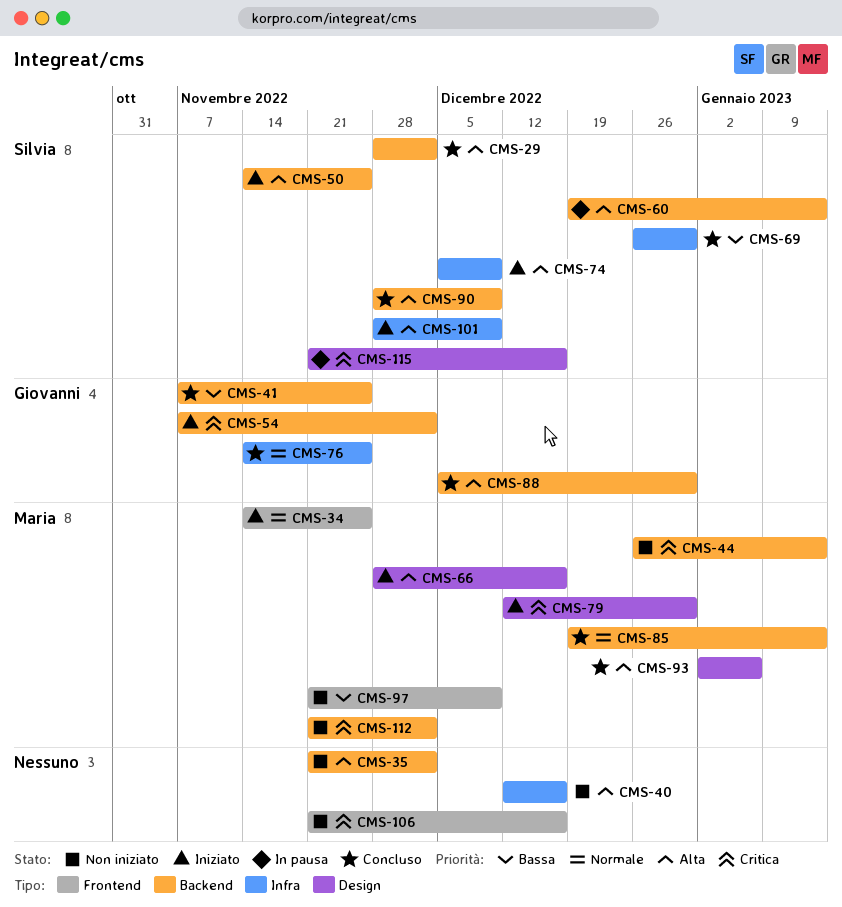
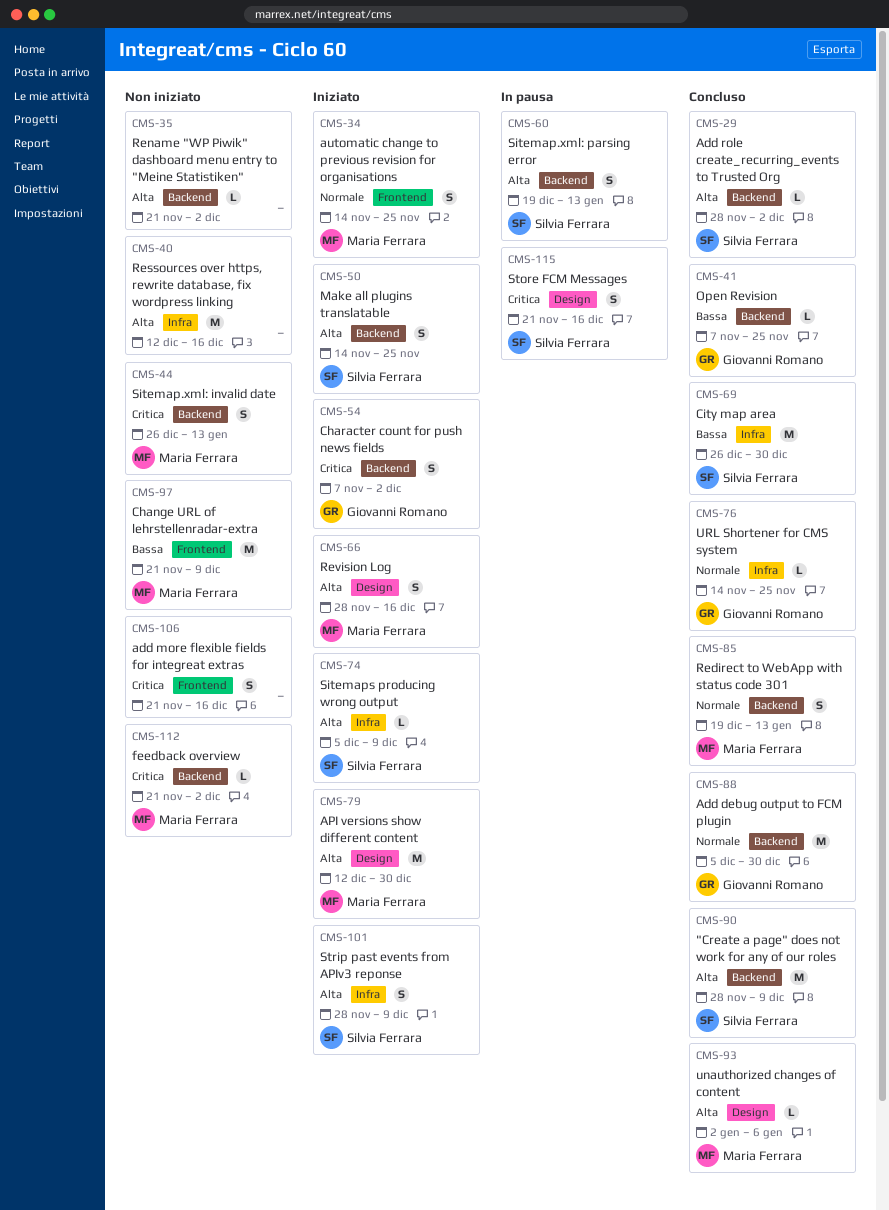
CMS-79, priority: Critica -> Alta
CMS-88, priority: Alta -> Normale

